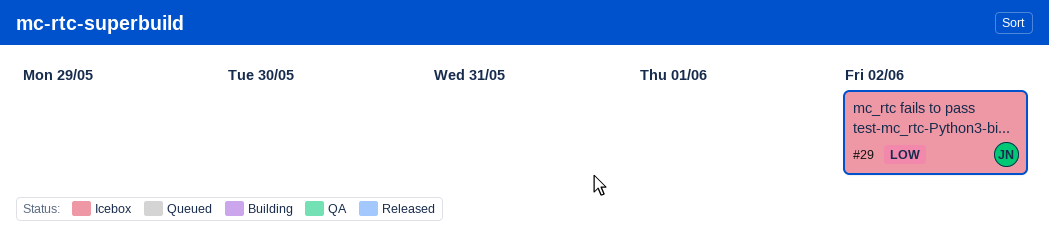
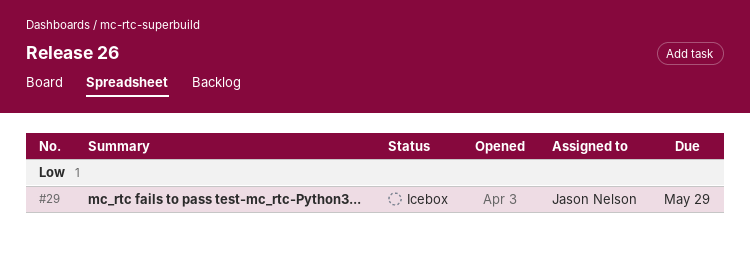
#29, due: Jun 2 -> May 29

